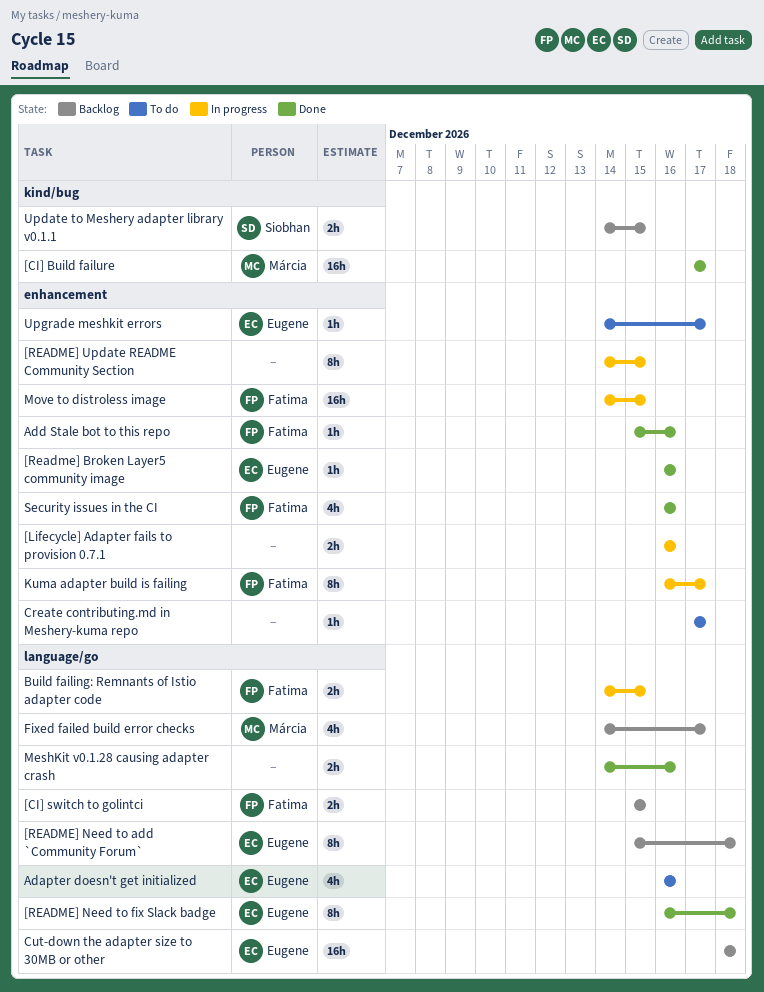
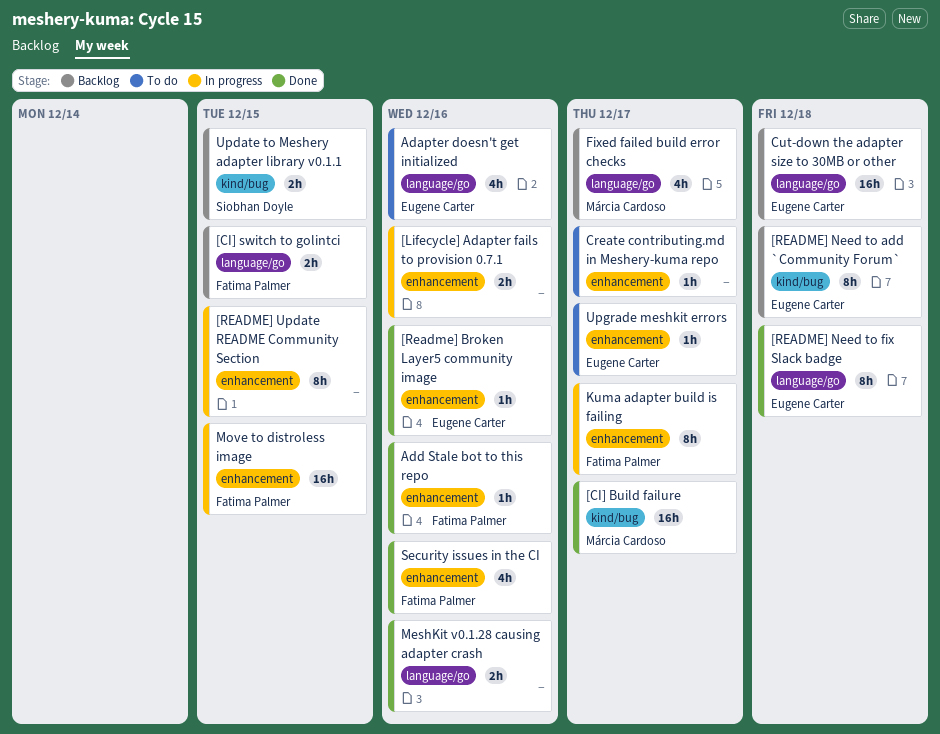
[README] Need to add `Community Forum`, label: language/go -> kind/bug
Build failing: Remnants of Istio adapter code: present -> none

